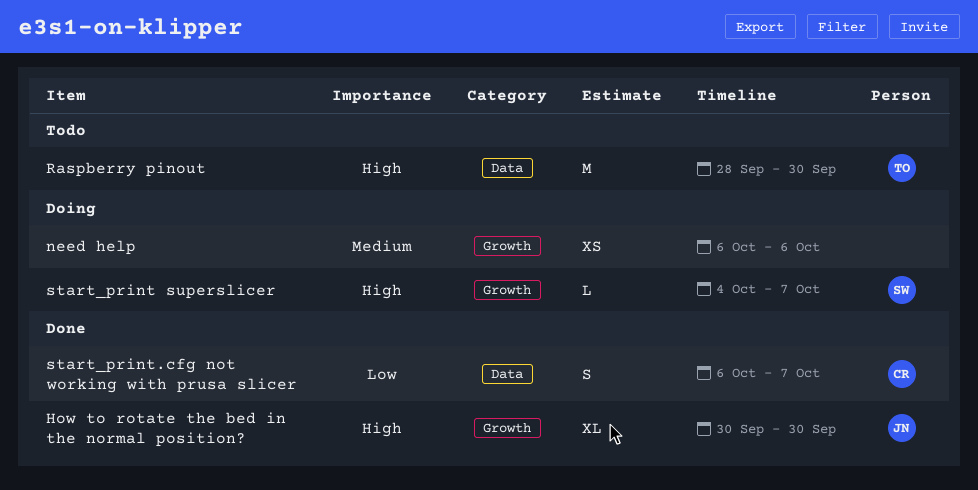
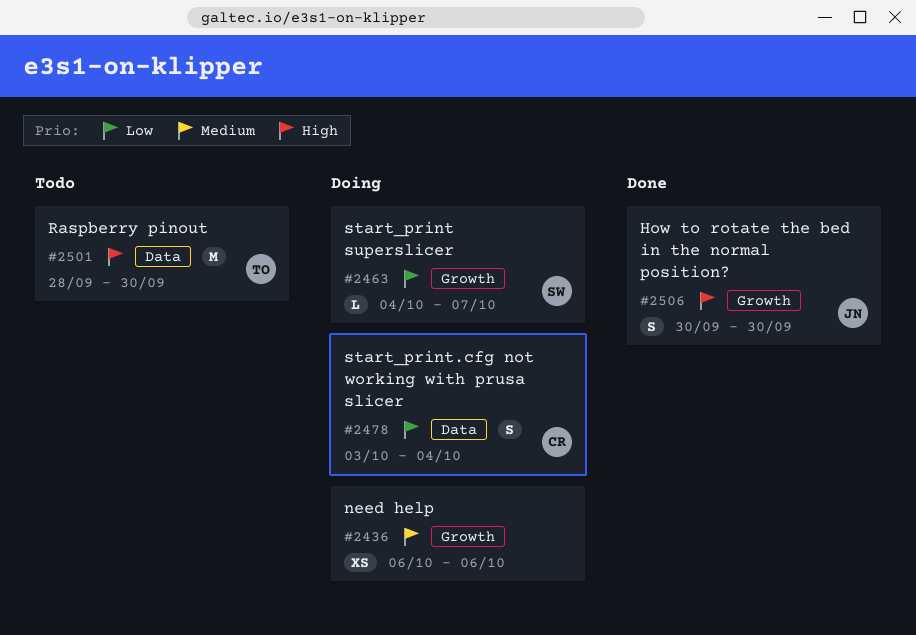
How to rotate the bed in the normal position?, estimate: XL -> S
start_print superslicer, priority: High -> Low
start_print.cfg not working with prusa slicer, status: Done -> Doing
start_print.cfg not working with prusa slicer, start: Oct 6 -> Oct 3
start_print.cfg not working with prusa slicer, due: Oct 7 -> Oct 4

